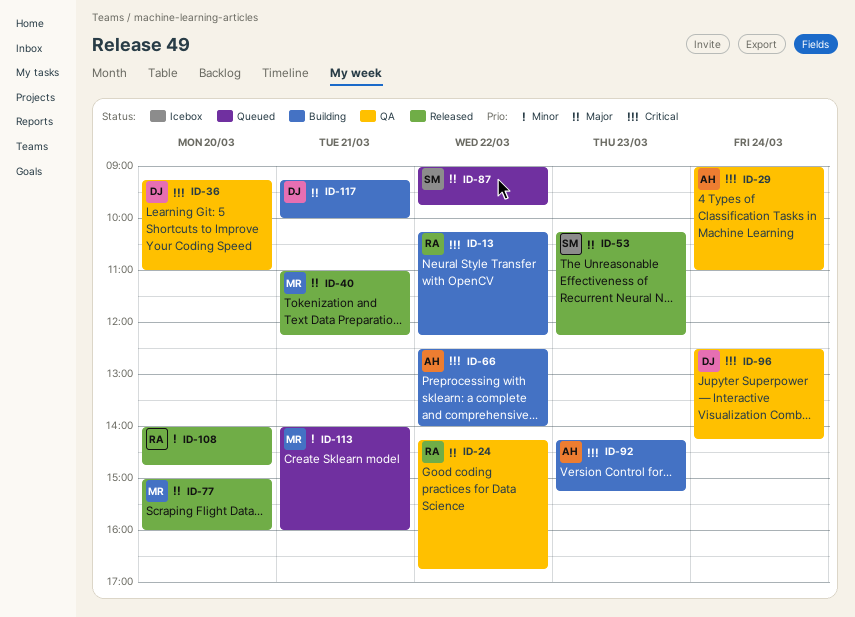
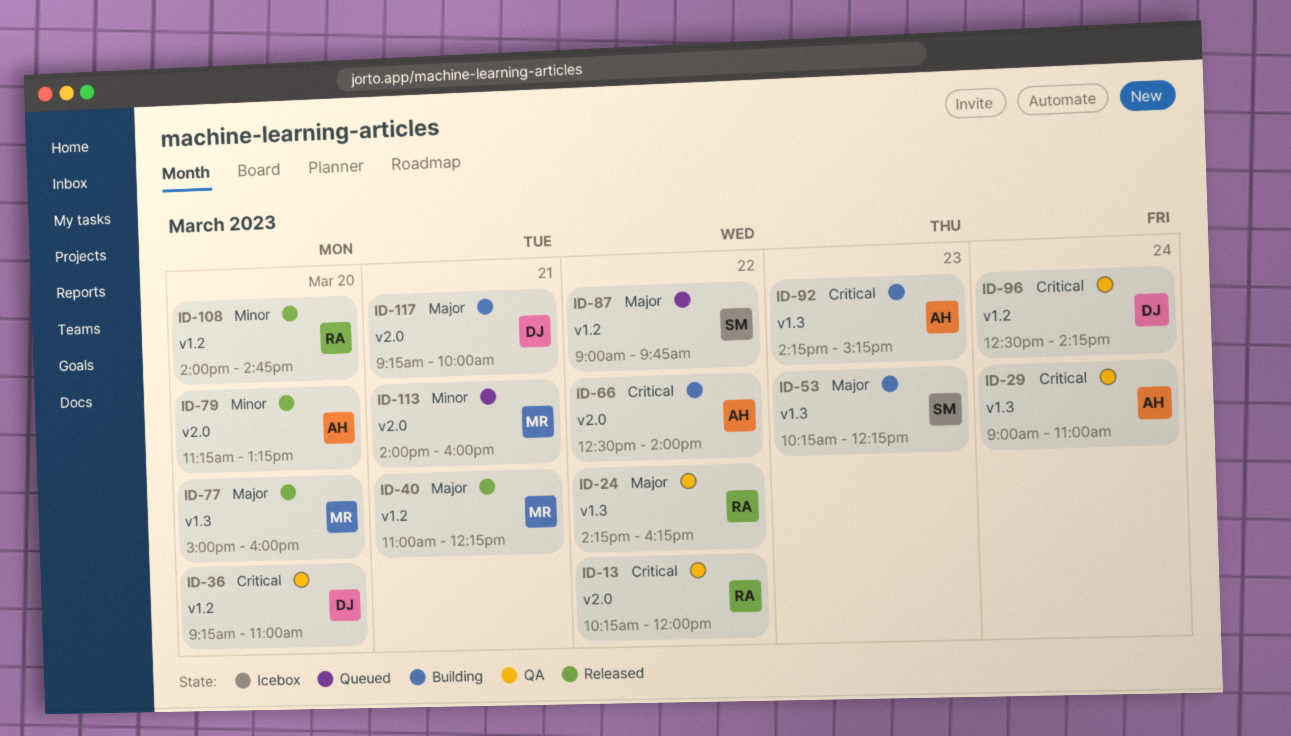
ID-13, status: Building -> QA
ID-13, ends: 12:15 -> 12:00
ID-24, ends: 16:45 -> 16:15
ID-53, status: Released -> Building
ID-79: none -> present

